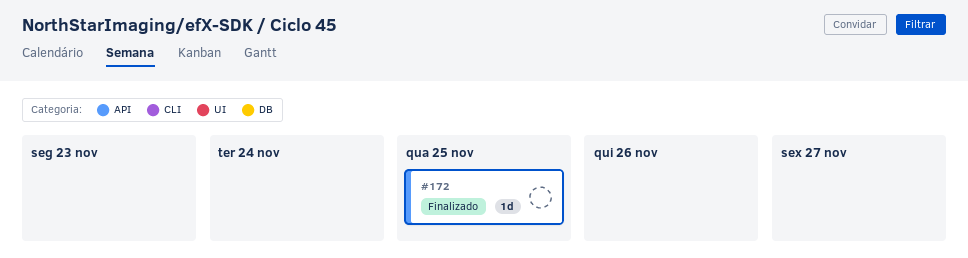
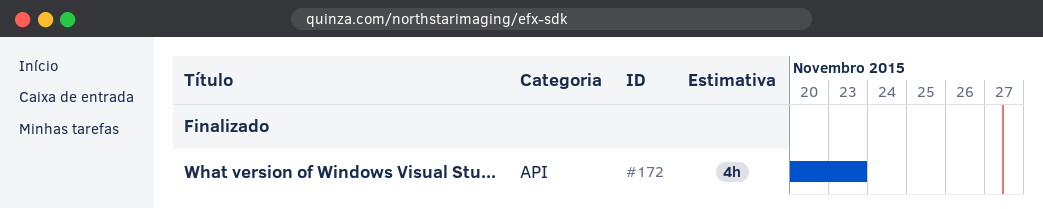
#172, estimate: 1d -> 4h
#172, due: Nov 25 -> Nov 23

